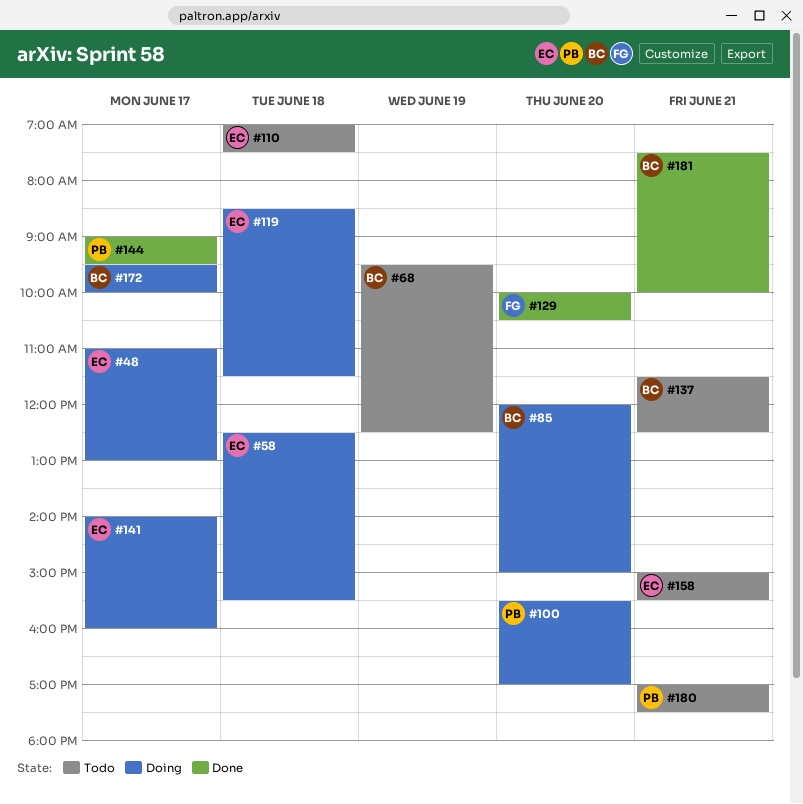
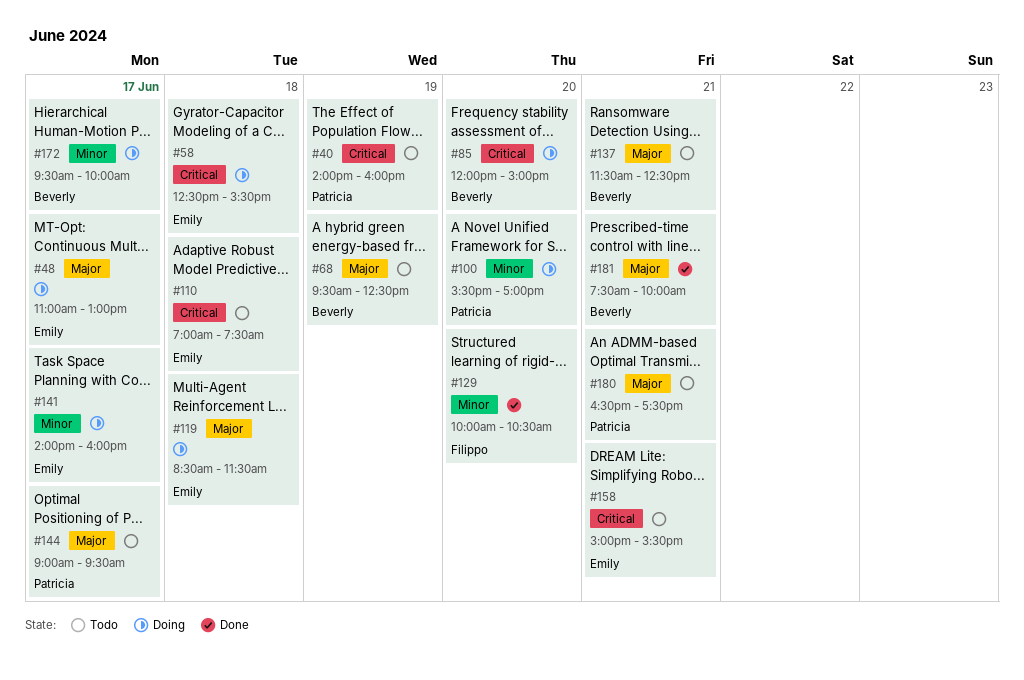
#40: none -> present
#144, status: Done -> Todo
#180, begins: 17:00 -> 16:30

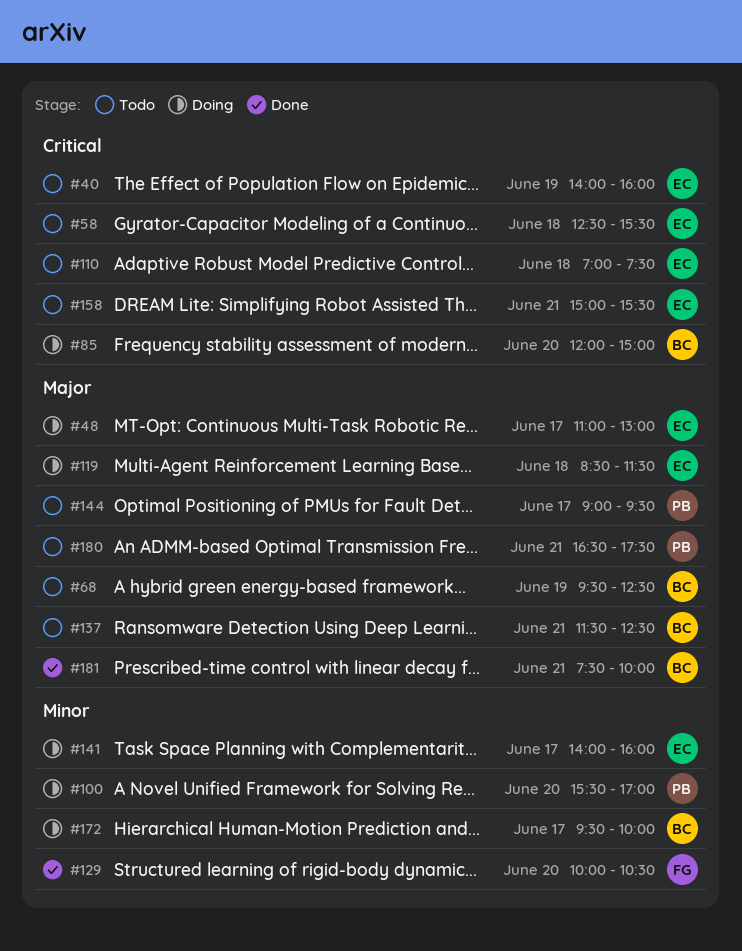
#40, owner: Patricia -> Emily
#58, status: Doing -> Todo

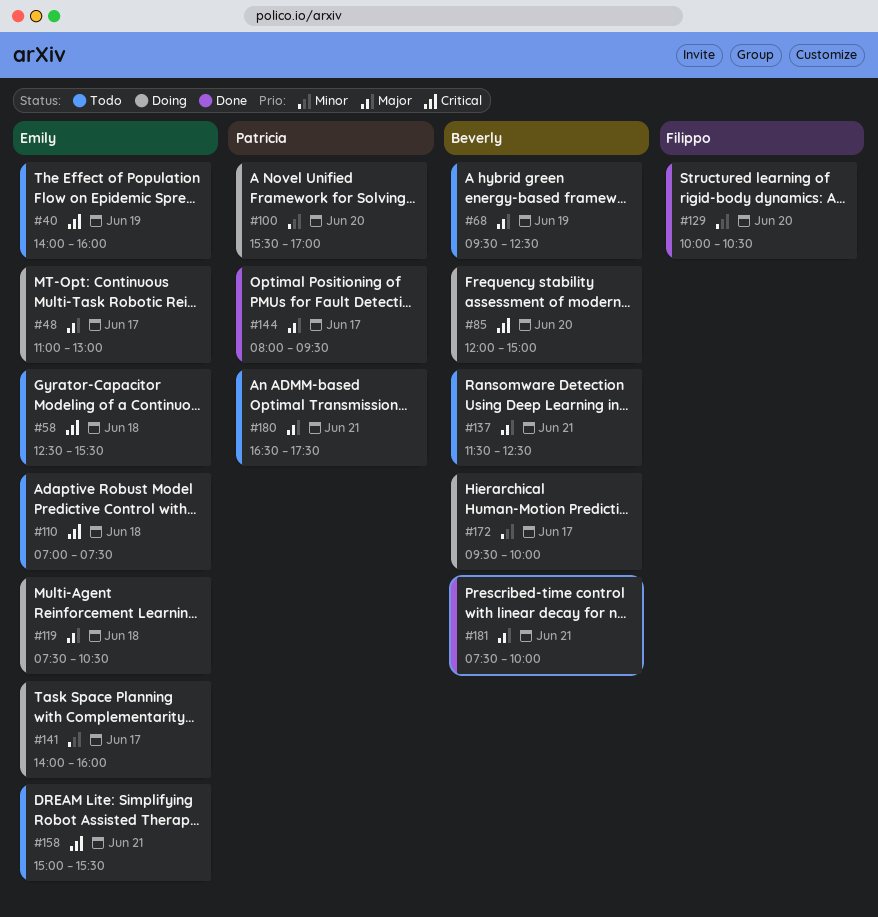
#119, begins: 08:30 -> 07:30
#119, ends: 11:30 -> 10:30
#144, status: Todo -> Done
#144, begins: 09:00 -> 08:00

